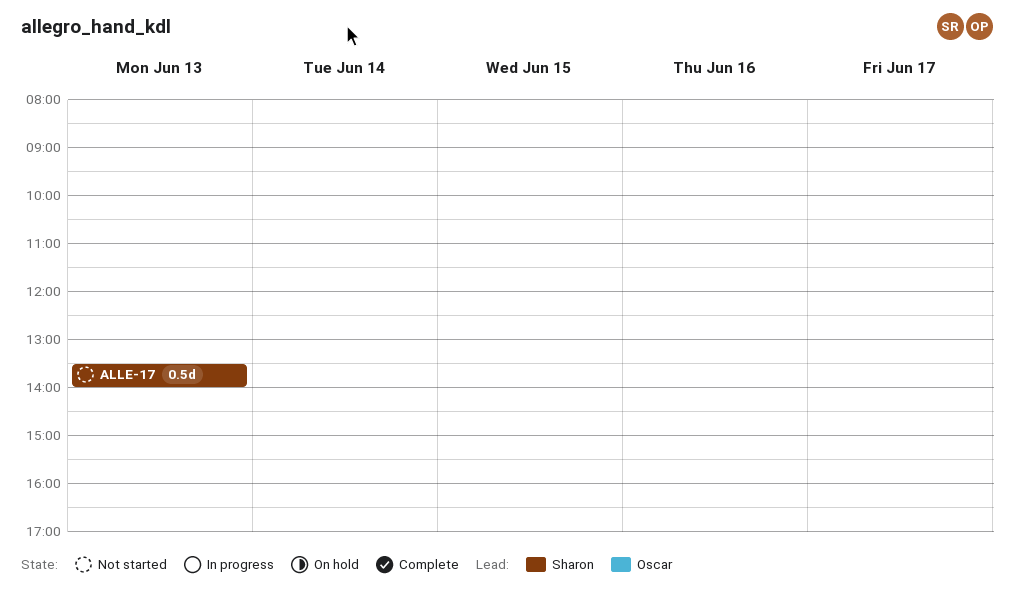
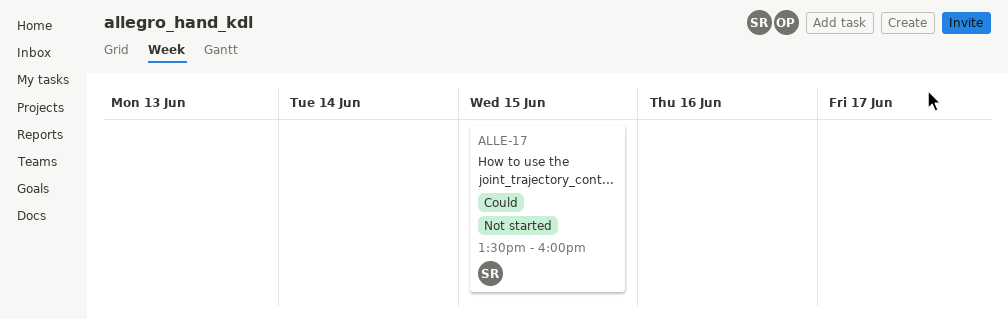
ALLE-17, day: Jun 13 -> Jun 15
ALLE-17, ends: 14:00 -> 16:00

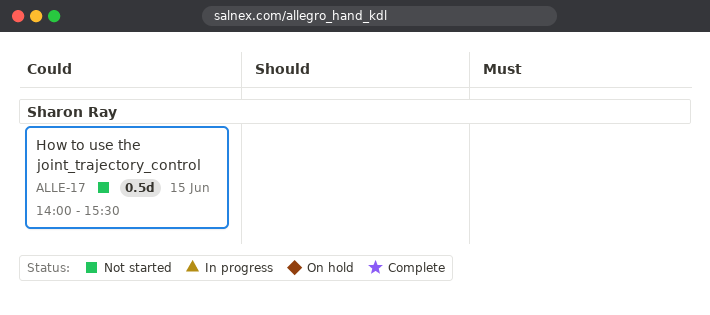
ALLE-17, begins: 13:30 -> 14:00
ALLE-17, ends: 16:00 -> 15:30

